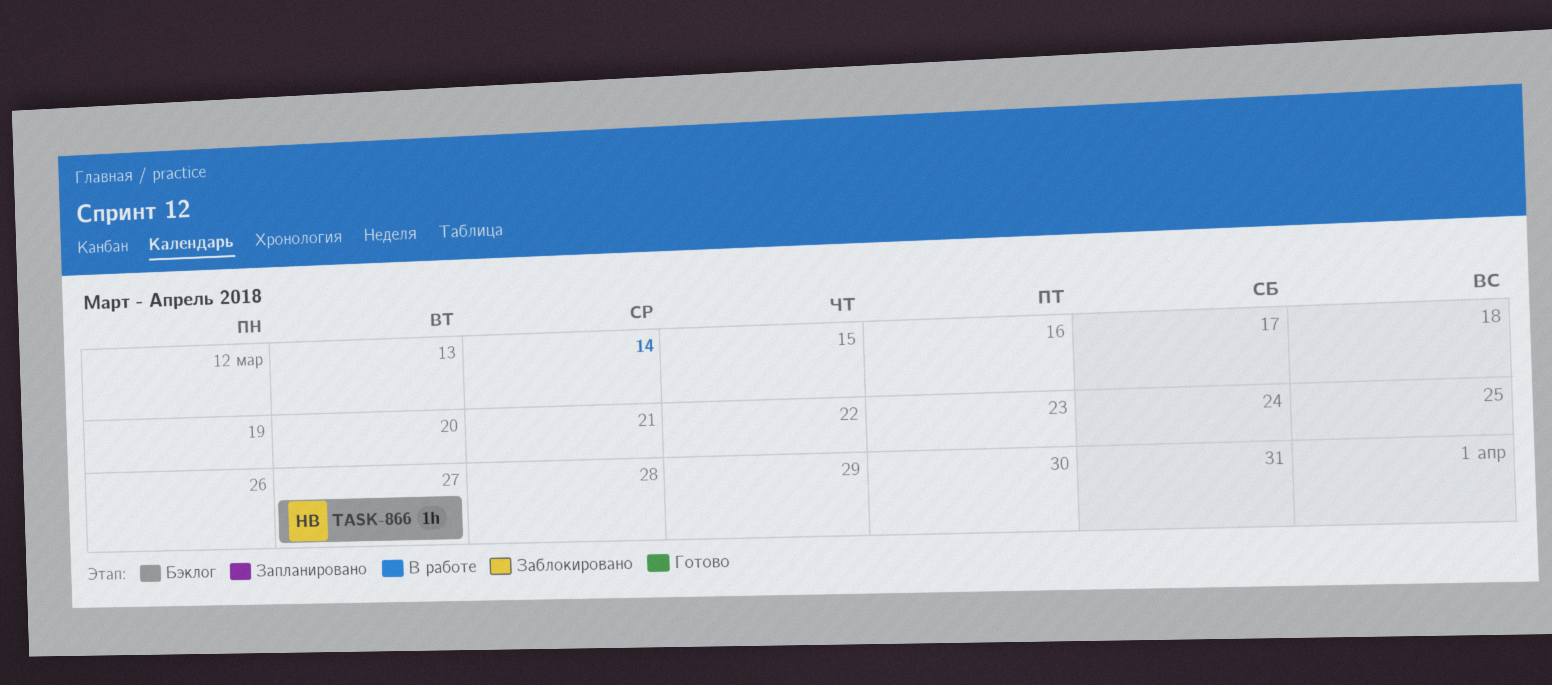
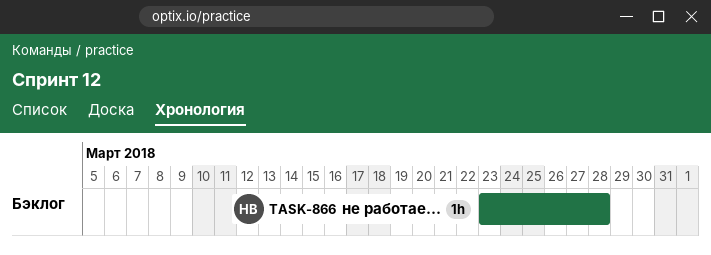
TASK-866, start: Mar 27 -> Mar 23
TASK-866, due: Mar 27 -> Mar 28

